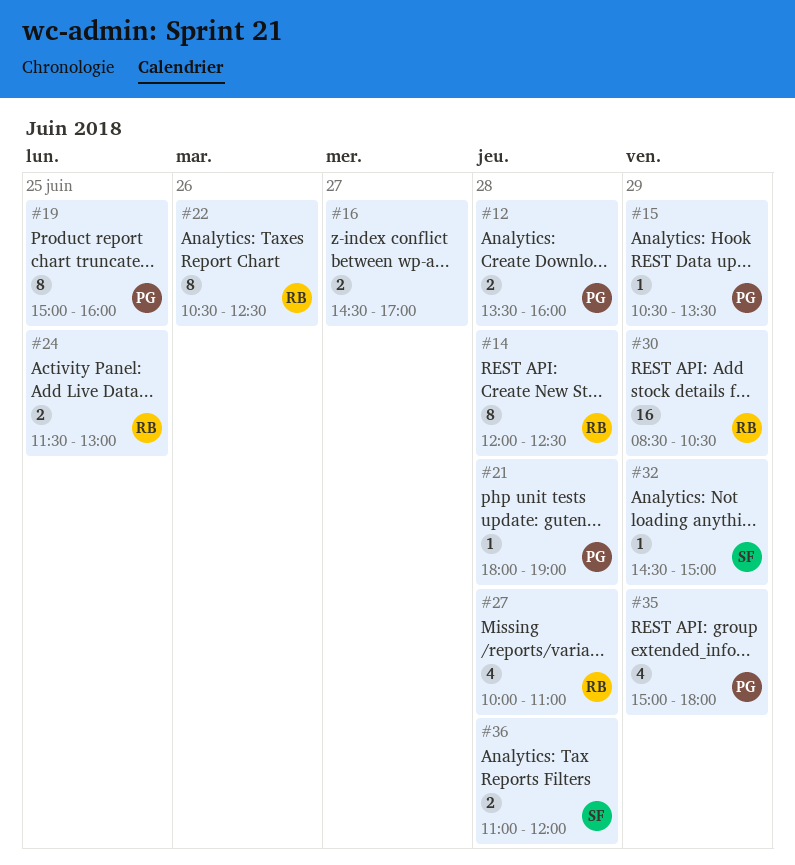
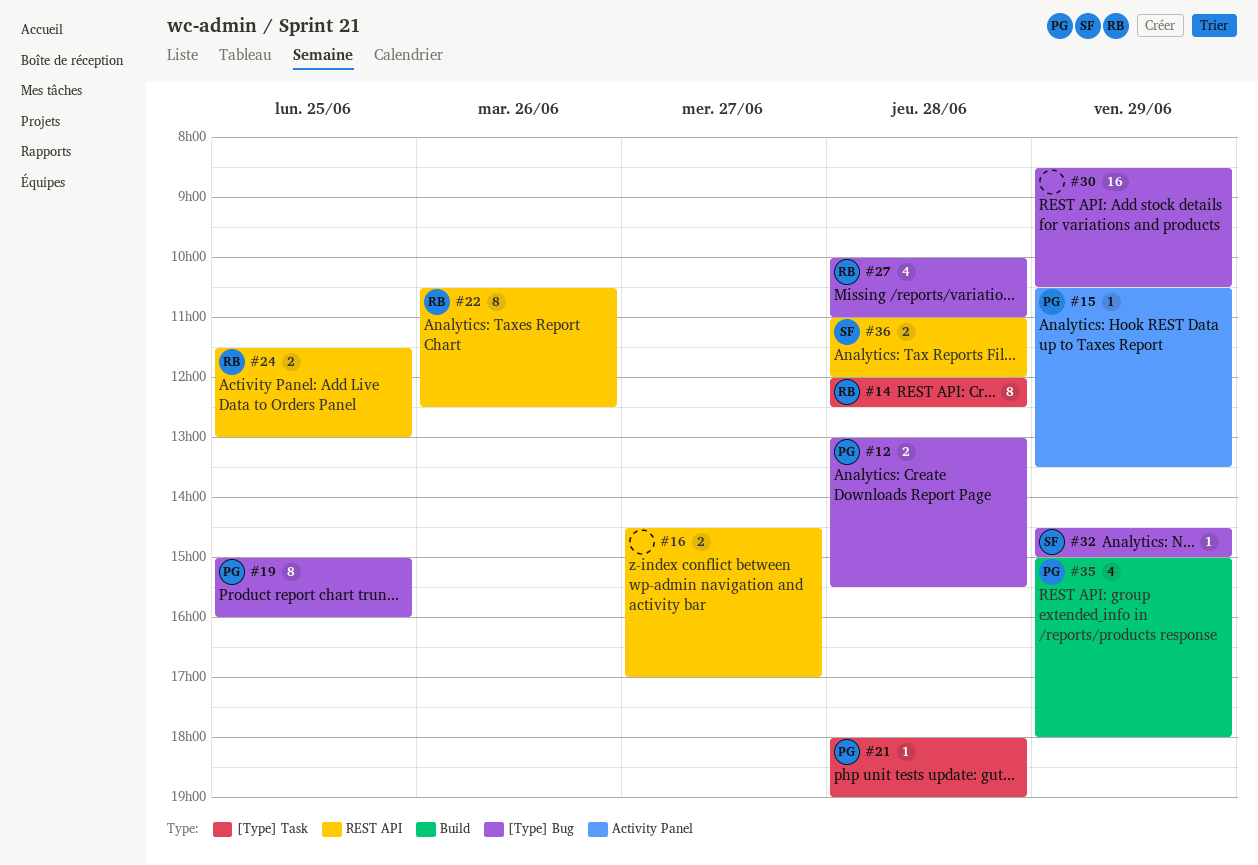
#12, begins: 13:30 -> 13:00
#12, ends: 16:00 -> 15:30
#30, owner: RB -> none

